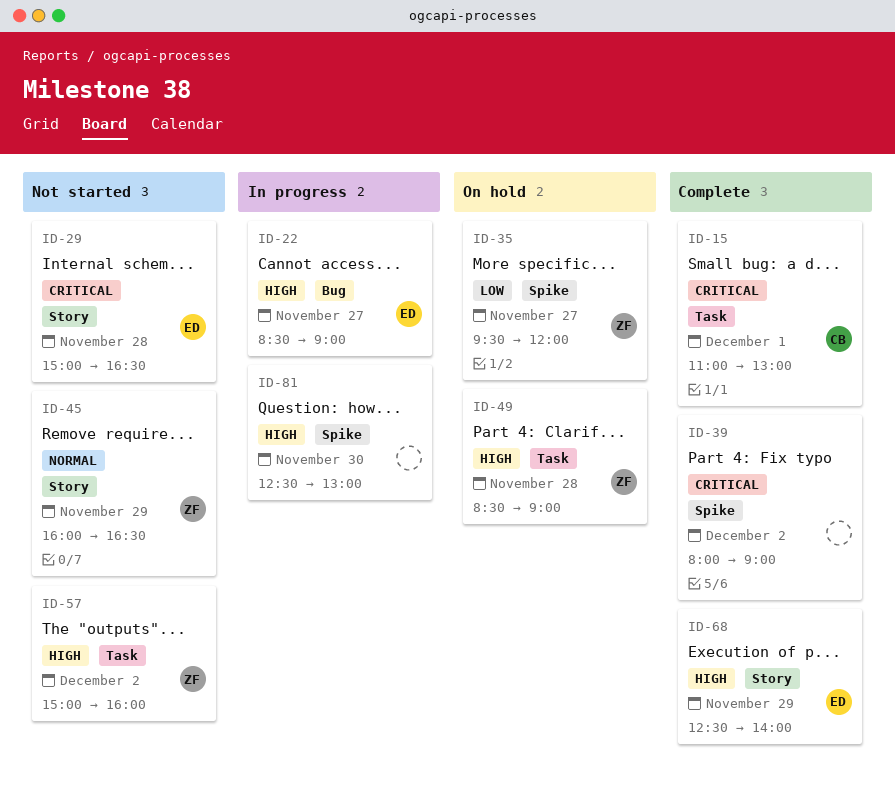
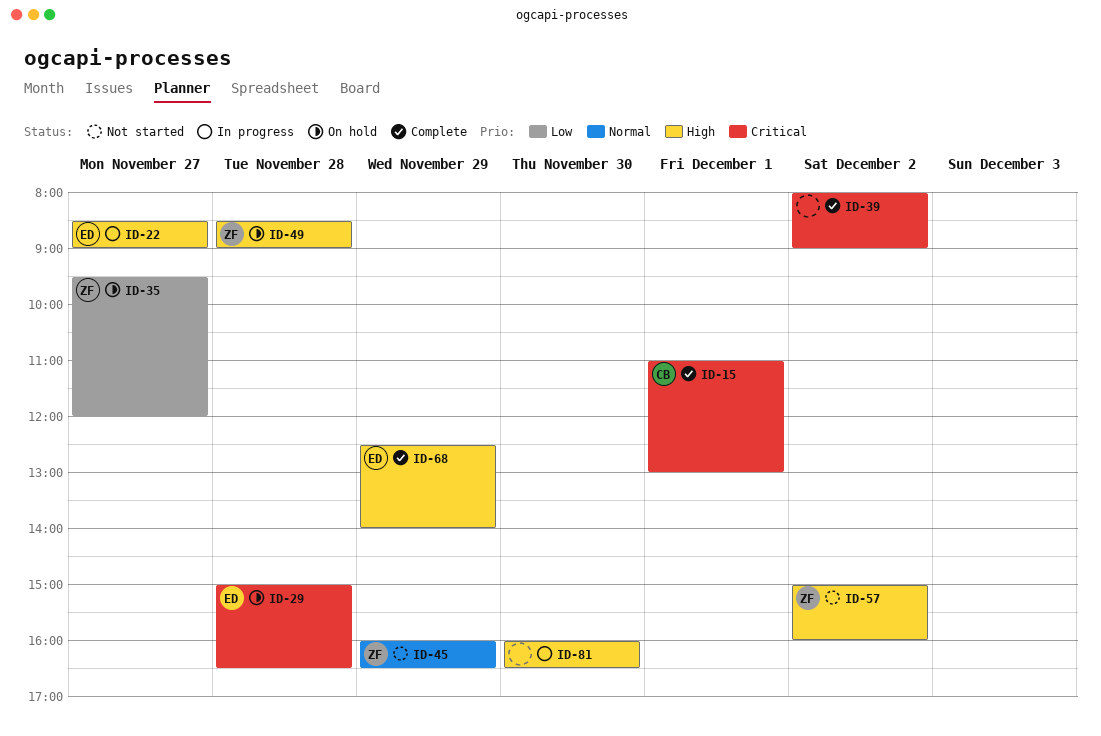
ID-29, status: Not started -> On hold
ID-81, begins: 12:30 -> 16:00
ID-81, ends: 13:00 -> 16:30

